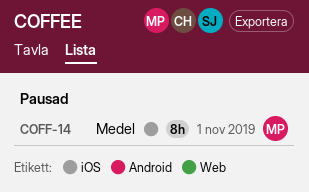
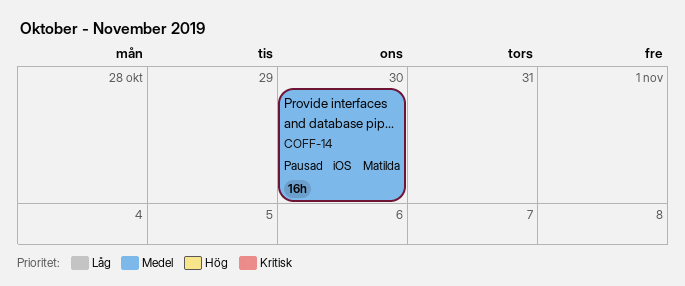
COFF-14, estimate: 8h -> 16h
COFF-14, due: Nov 1 -> Oct 30

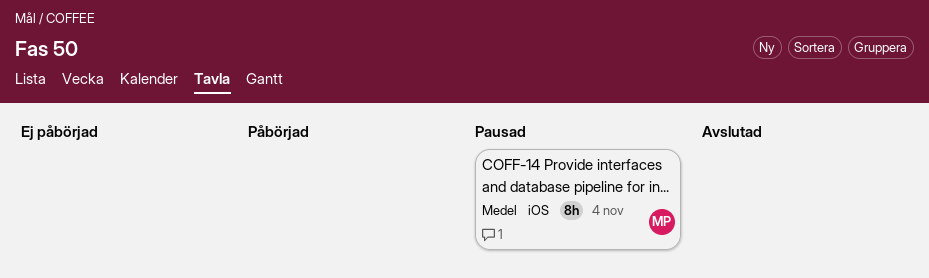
COFF-14, estimate: 16h -> 8h
COFF-14, due: Oct 30 -> Nov 4

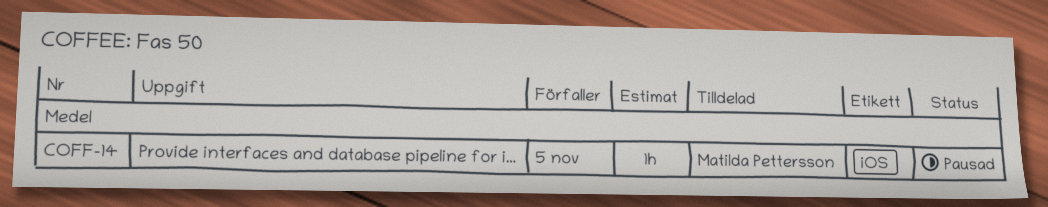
COFF-14, estimate: 8h -> 1h
COFF-14, due: Nov 4 -> Nov 5

